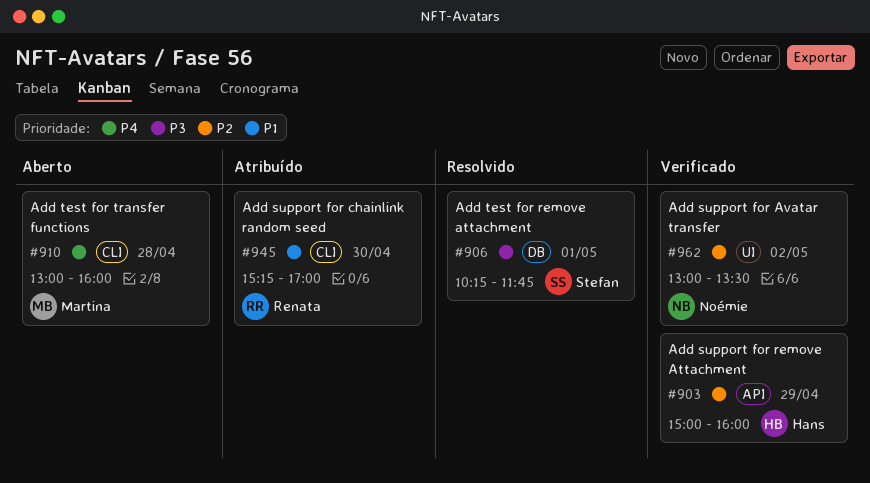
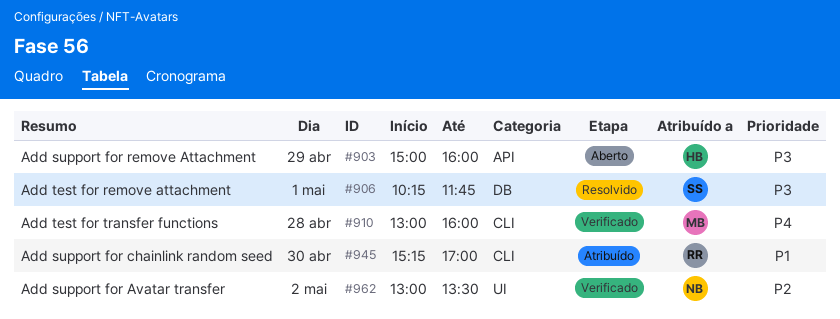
#903, status: Verificado -> Aberto
#903, priority: P2 -> P3
#910, status: Aberto -> Verificado

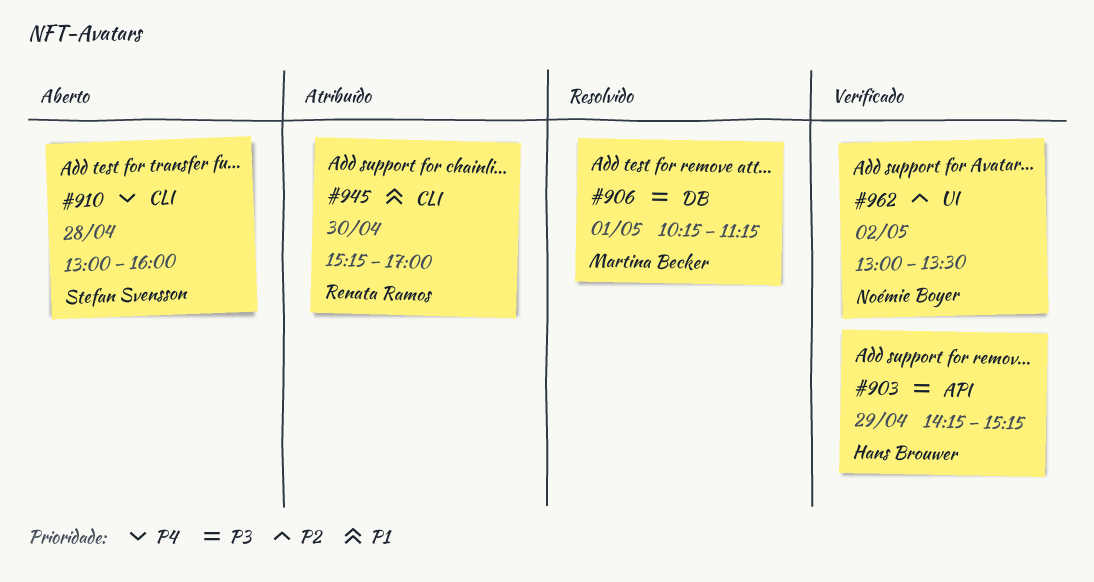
#903, status: Aberto -> Verificado
#903, begins: 15:00 -> 14:15
#903, ends: 16:00 -> 15:15
#906, owner: Stefan Svensson -> Martina Becker
#906, ends: 11:45 -> 11:15
#910, status: Verificado -> Aberto
#910, owner: Martina Becker -> Stefan Svensson

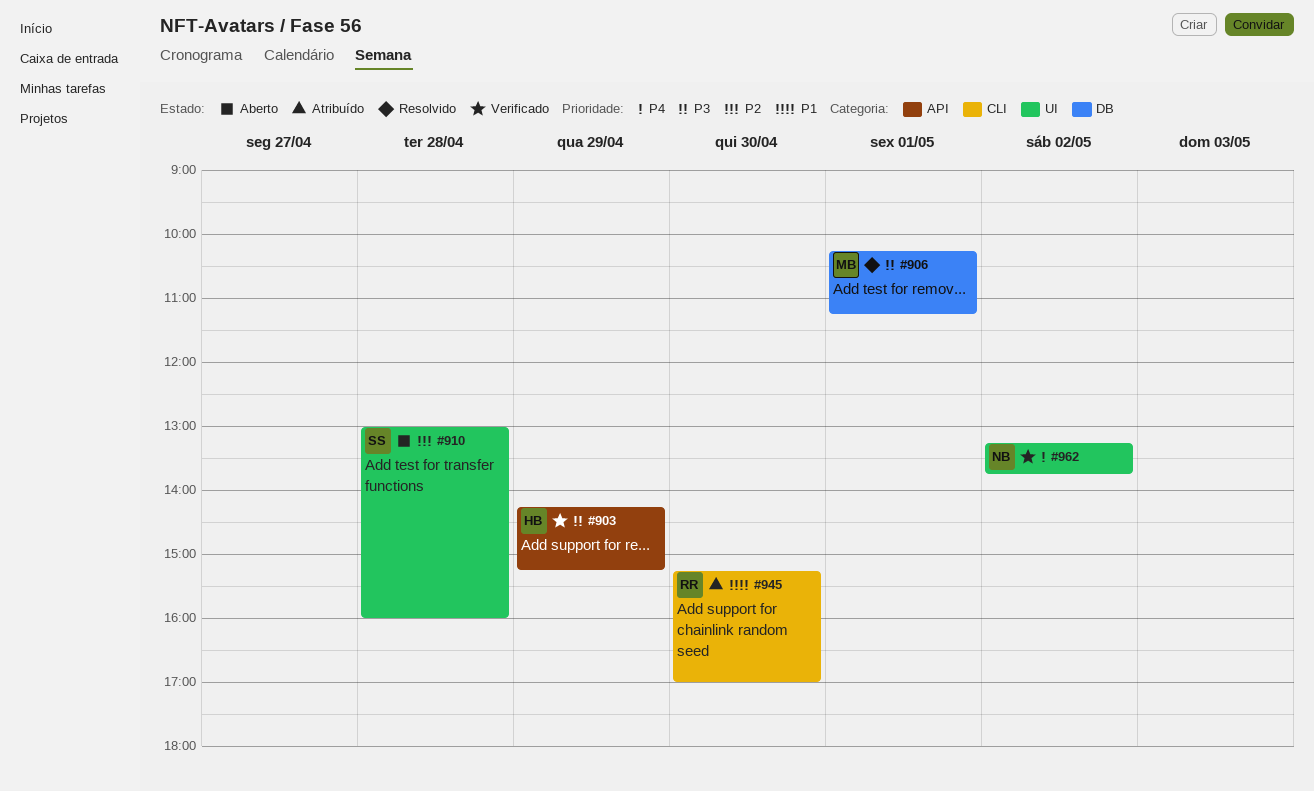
#910, priority: P4 -> P2
#910, label: CLI -> UI
#962, priority: P2 -> P4
#962, begins: 13:00 -> 13:15
#962, ends: 13:30 -> 13:45

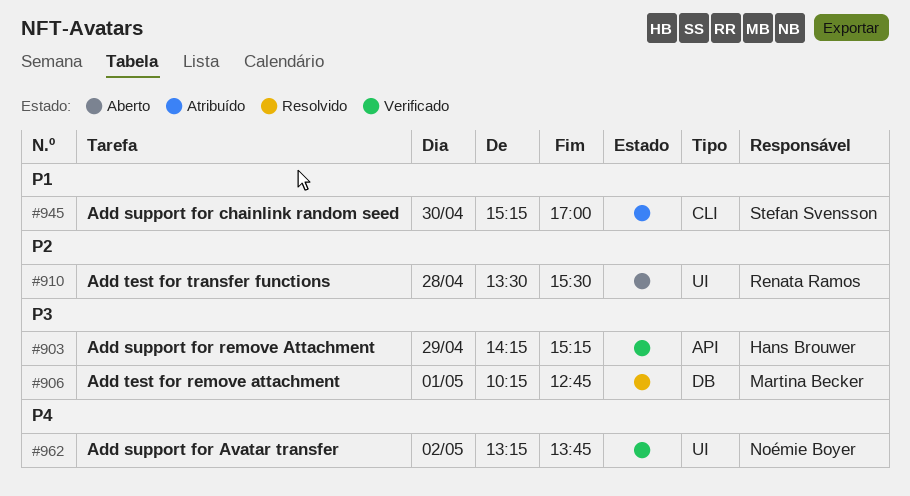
#906, ends: 11:15 -> 12:45
#910, owner: Stefan Svensson -> Renata Ramos
#910, begins: 13:00 -> 13:30
#910, ends: 16:00 -> 15:30
#945, owner: Renata Ramos -> Stefan Svensson

